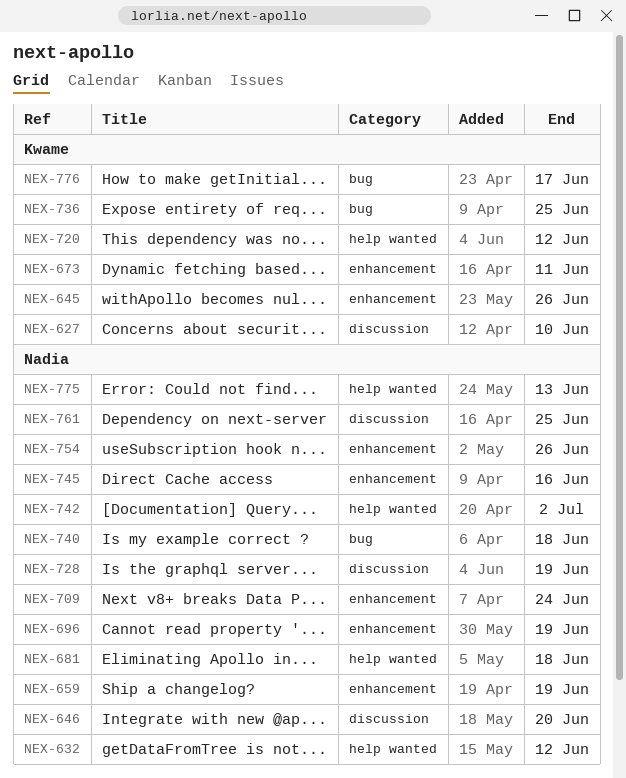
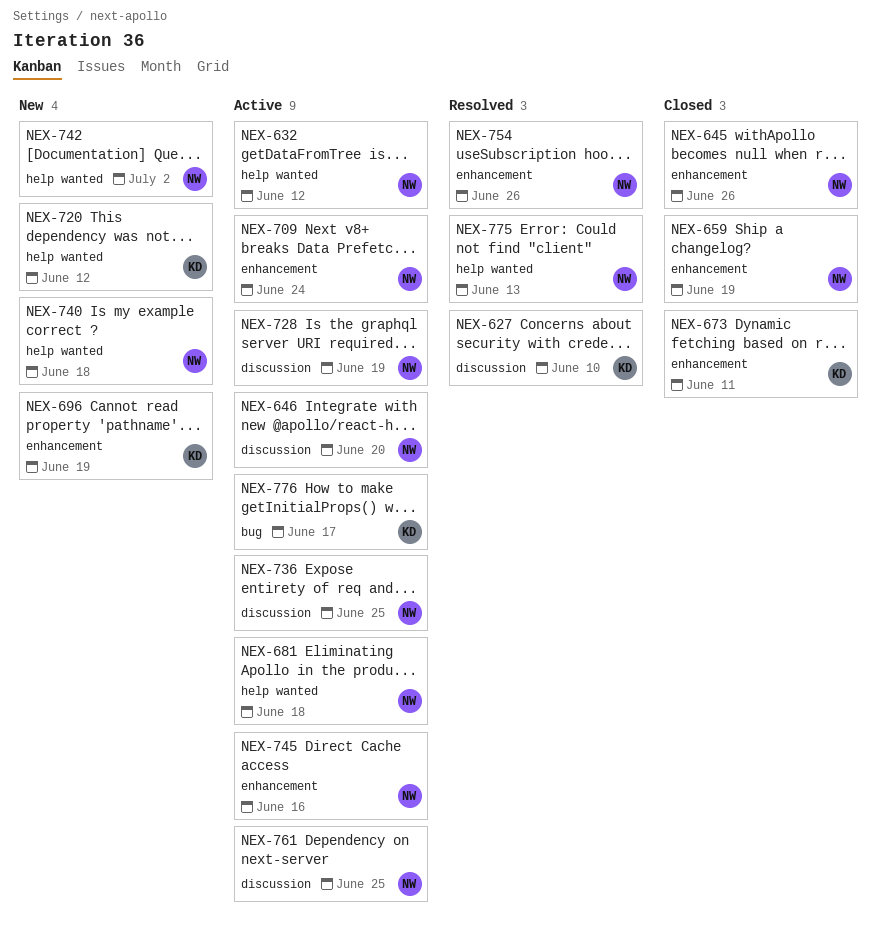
NEX-645, owner: Kwame -> Nadia
NEX-696, owner: Nadia -> Kwame
NEX-736, owner: Kwame -> Nadia
NEX-736, label: bug -> discussion
NEX-740, label: bug -> help wanted

